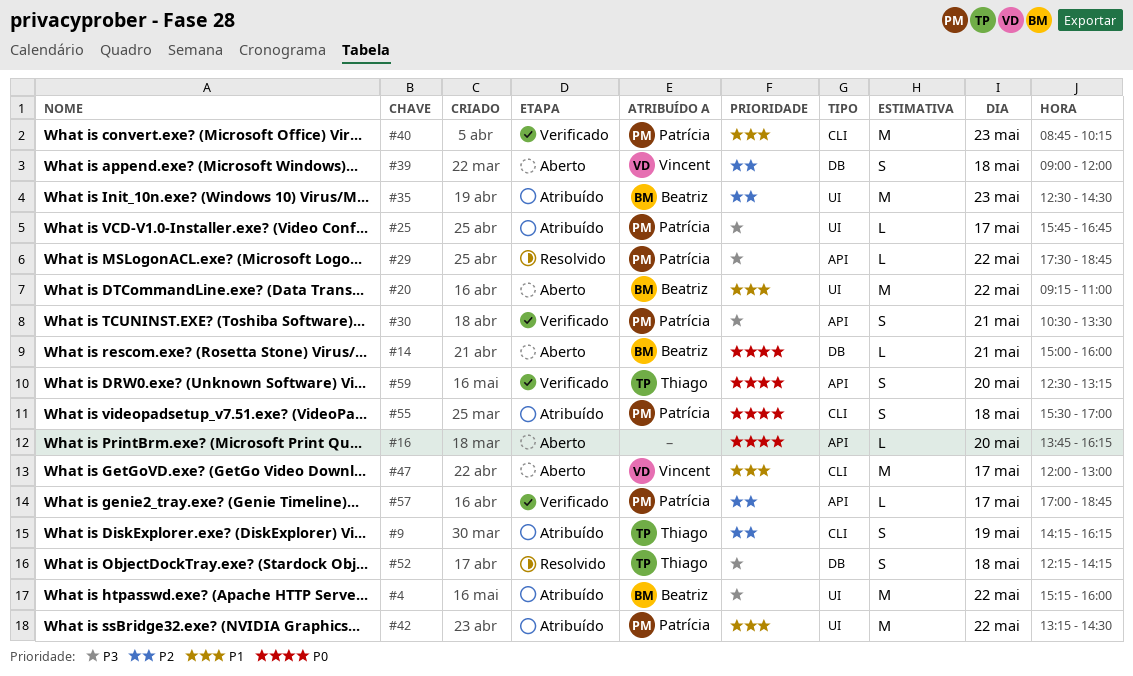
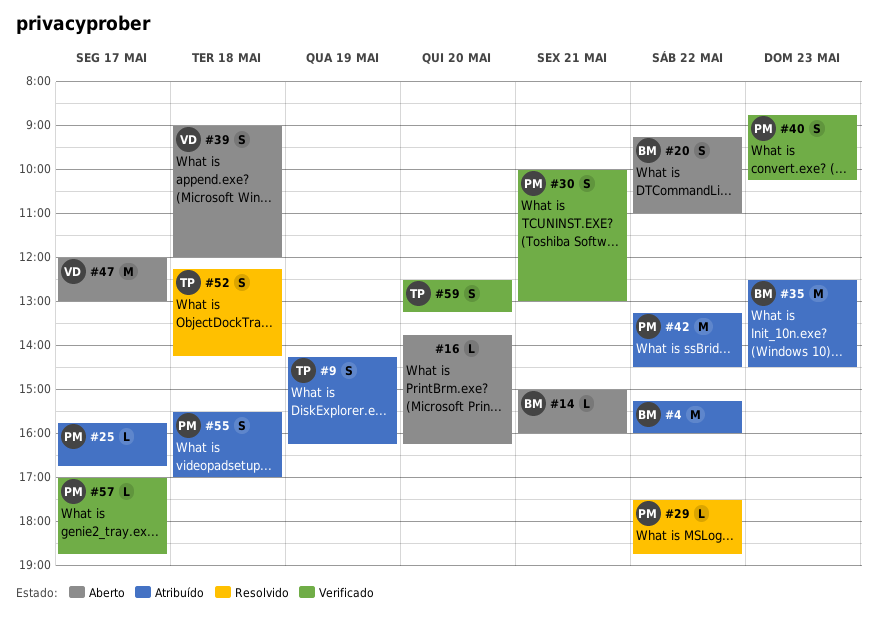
#20, estimate: M -> S
#30, begins: 10:30 -> 10:00
#30, ends: 13:30 -> 13:00
#40, estimate: M -> S

